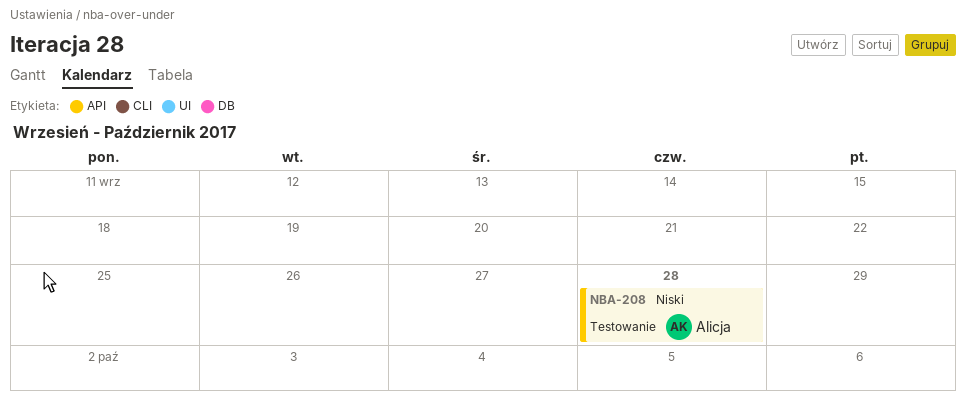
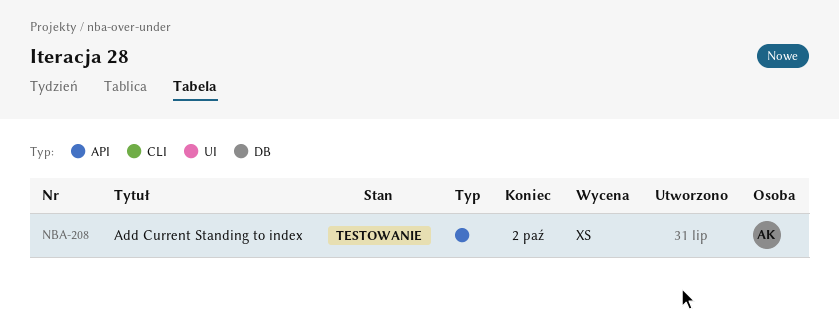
NBA-208, due: Sep 28 -> Oct 2

